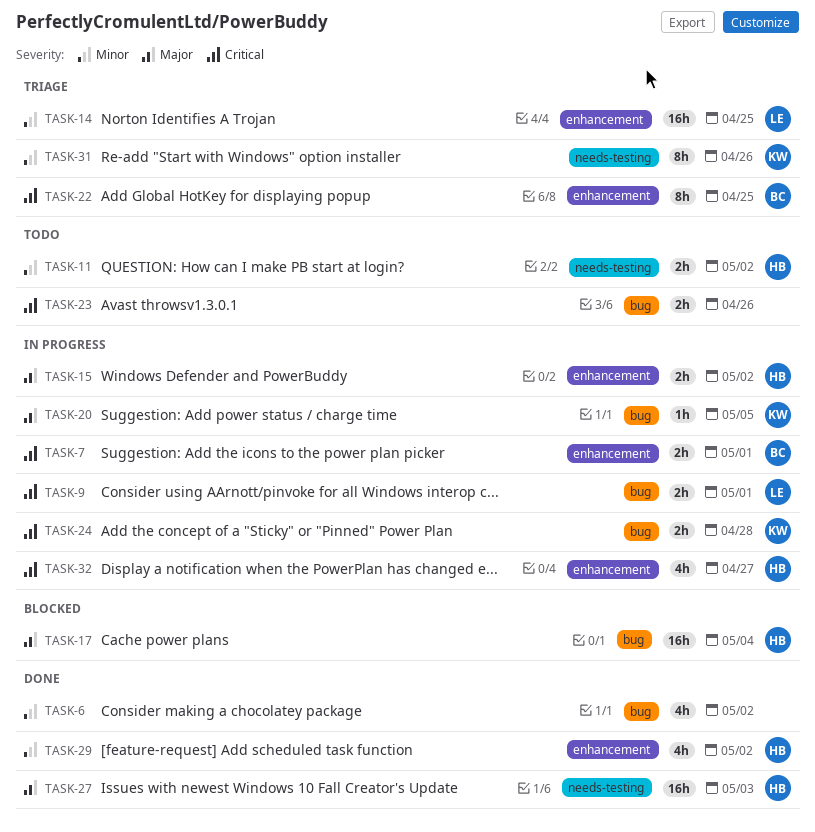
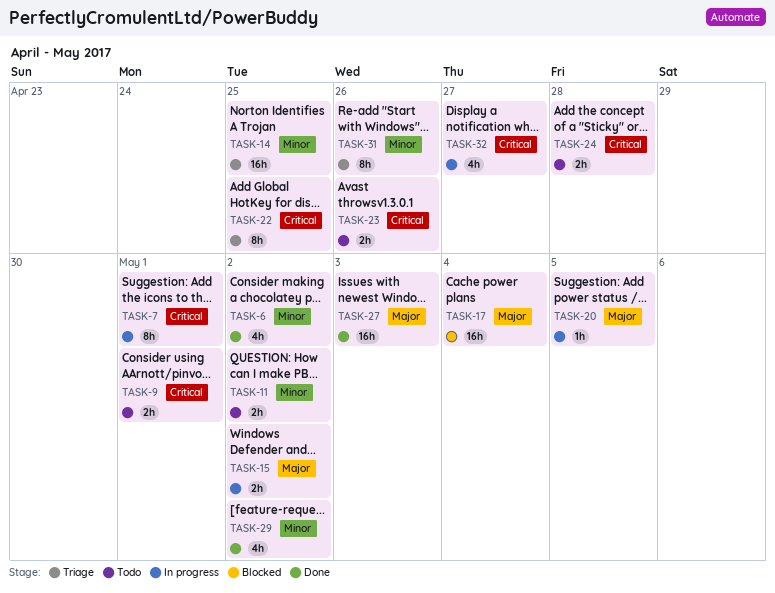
TASK-7, estimate: 2h -> 8h
TASK-9, status: In progress -> Todo
TASK-24, status: In progress -> Todo

